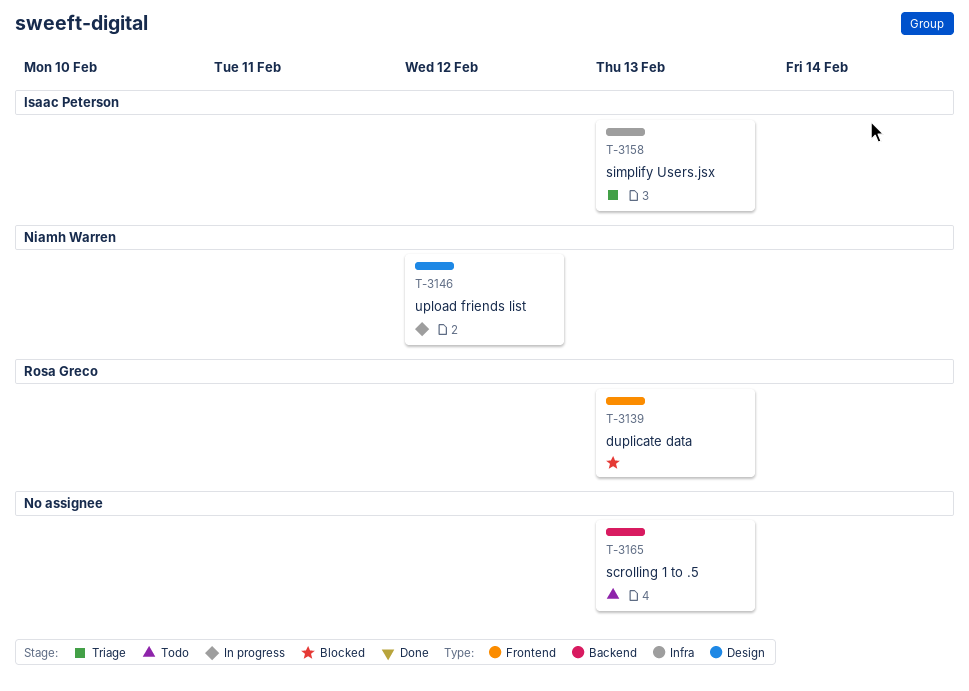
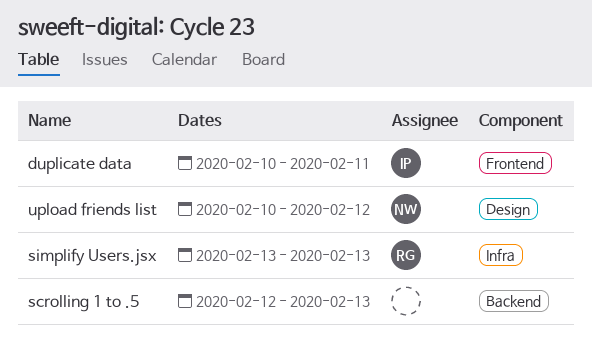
duplicate data, owner: Rosa Greco -> Isaac Peterson
duplicate data, due: Feb 13 -> Feb 11
simplify Users.jsx, owner: Isaac Peterson -> Rosa Greco

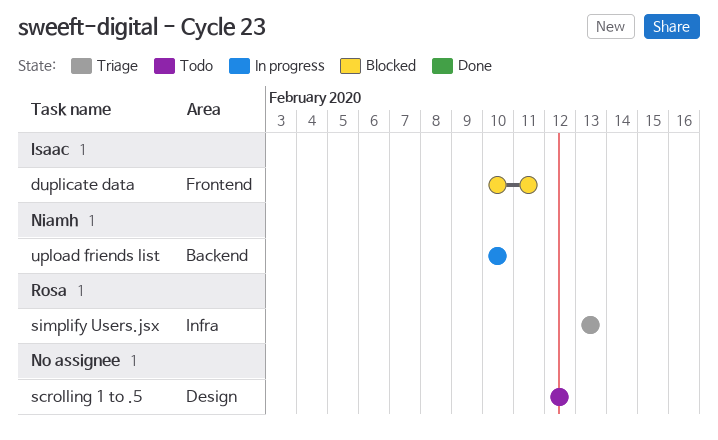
scrolling 1 to .5, label: Backend -> Design
scrolling 1 to .5, due: Feb 13 -> Feb 12
upload friends list, label: Design -> Backend
upload friends list, due: Feb 12 -> Feb 10

